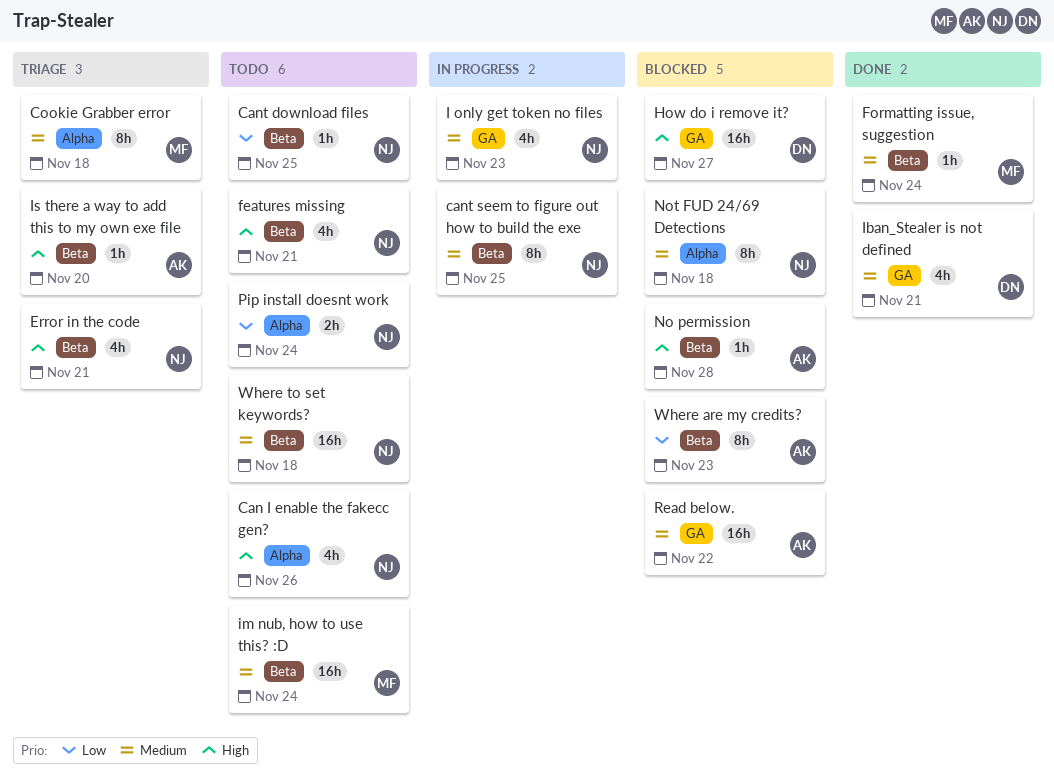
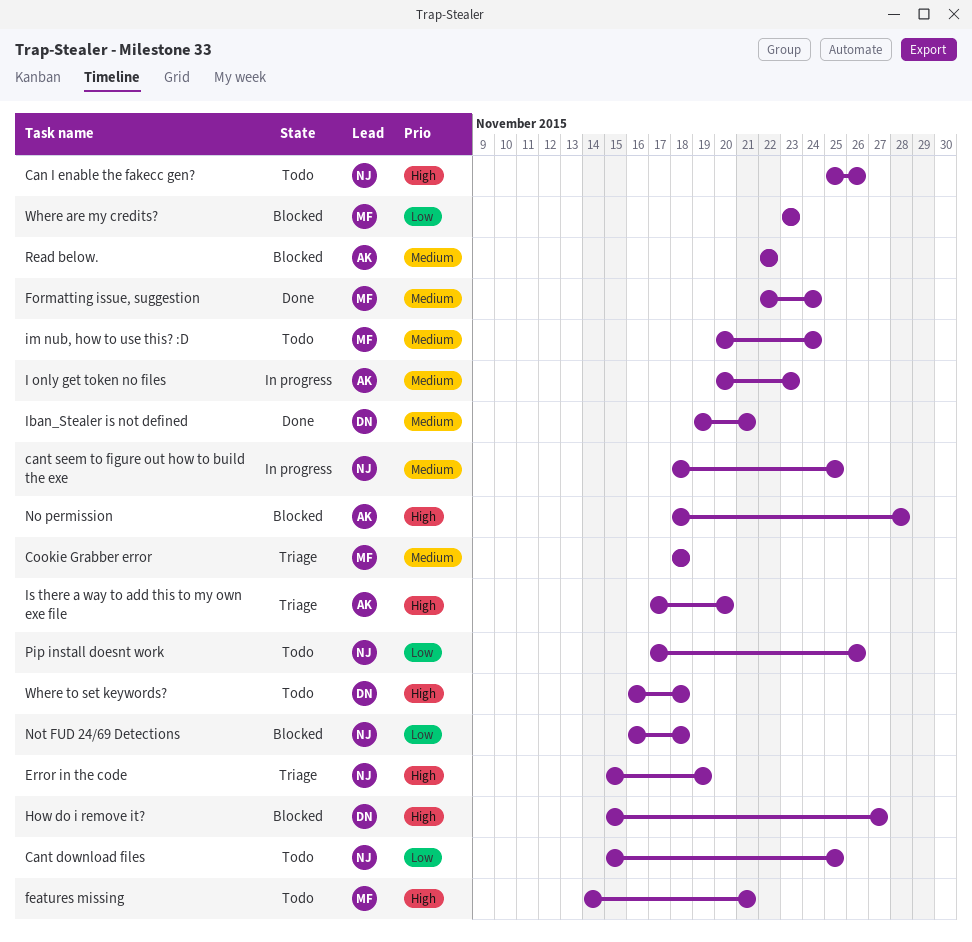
Error in the code, due: Nov 21 -> Nov 19
features missing, owner: NJ -> MF
I only get token no files, owner: NJ -> AK
Not FUD 24/69 Detections, priority: Medium -> Low
Pip install doesnt work, due: Nov 24 -> Nov 26
Where are my credits?, owner: AK -> MF
Where to set keywords?, owner: NJ -> DN
Where to set keywords?, priority: Medium -> High

